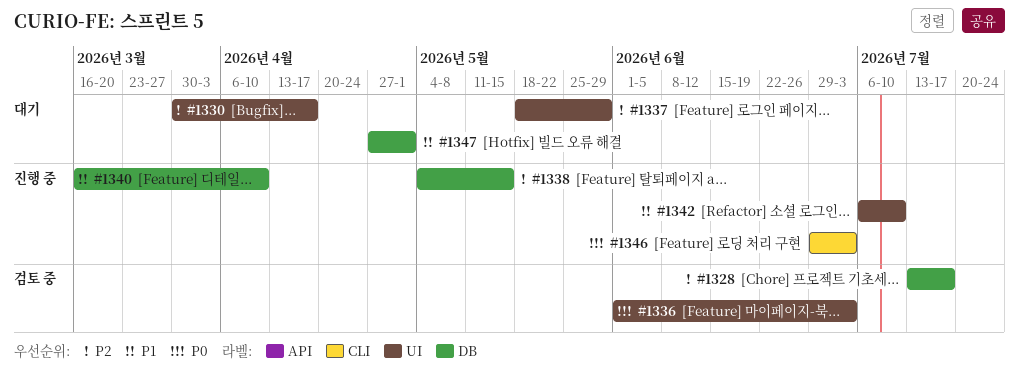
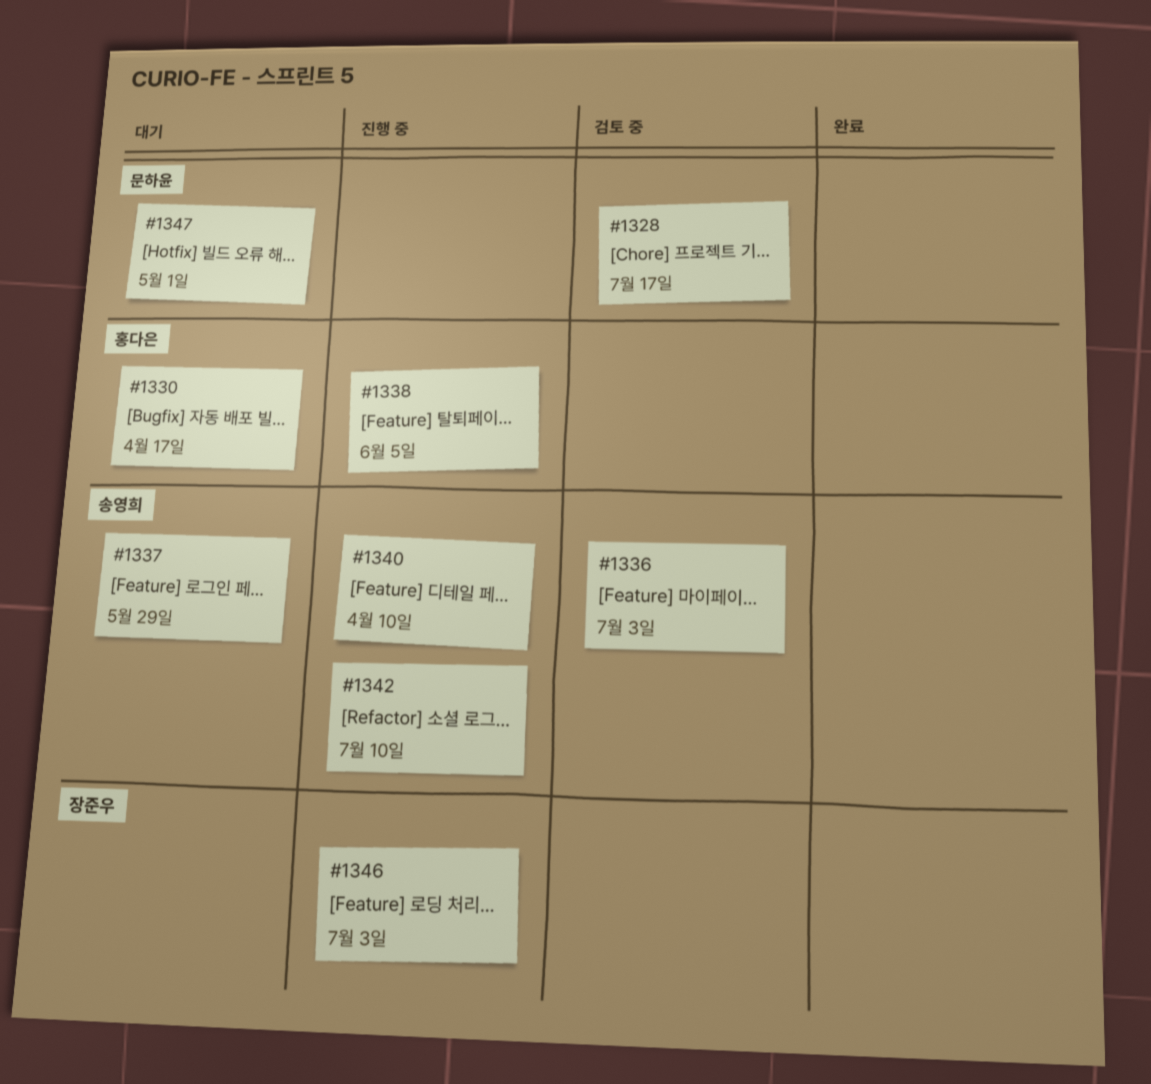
#1338, due: May 15 -> Jun 5

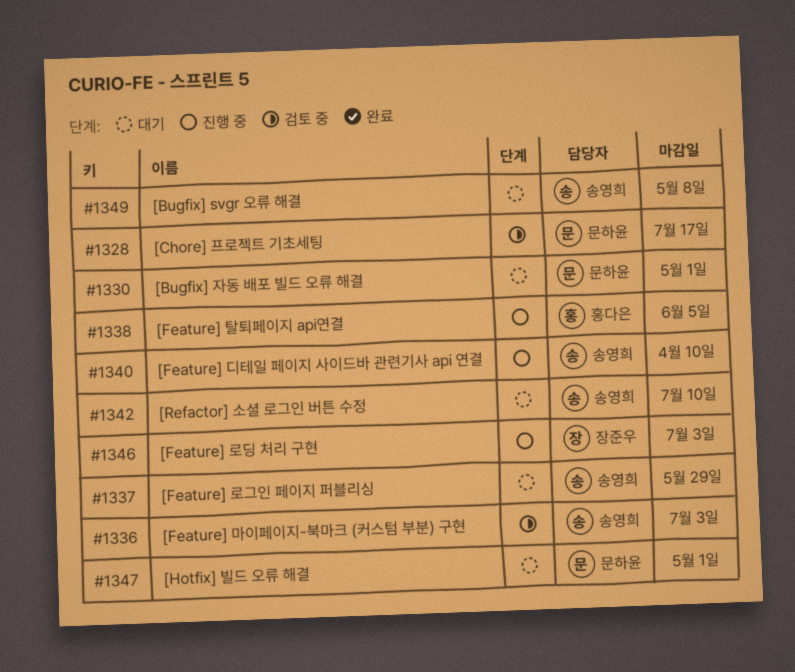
#1330, owner: 홍다은 -> 문하윤
#1330, due: Apr 17 -> May 1
#1342, status: 진행 중 -> 대기
#1349: none -> present

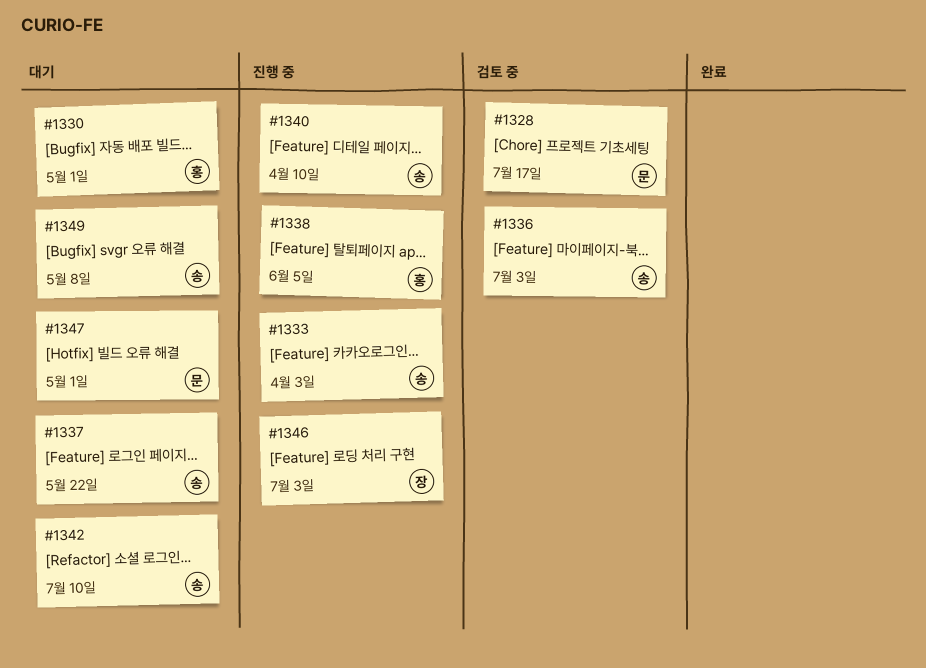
#1330, owner: 문하윤 -> 홍다은
#1333: none -> present
#1337, due: May 29 -> May 22

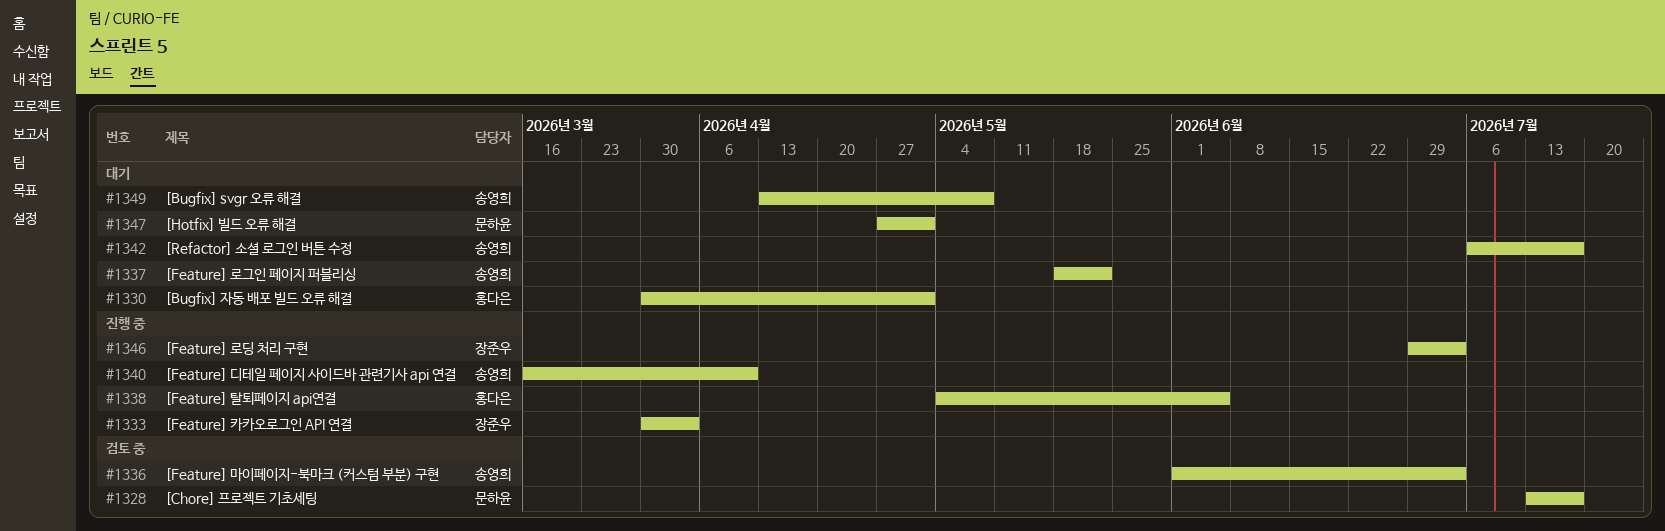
#1333, owner: 송영희 -> 장준우
#1342, due: Jul 10 -> Jul 17

